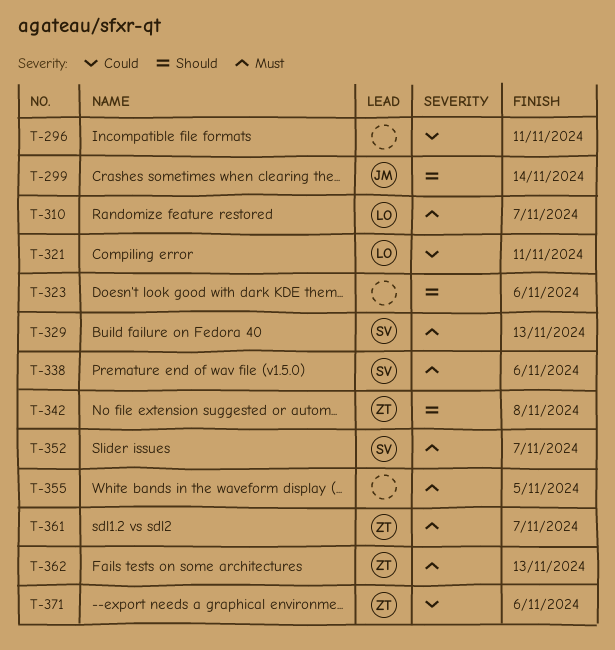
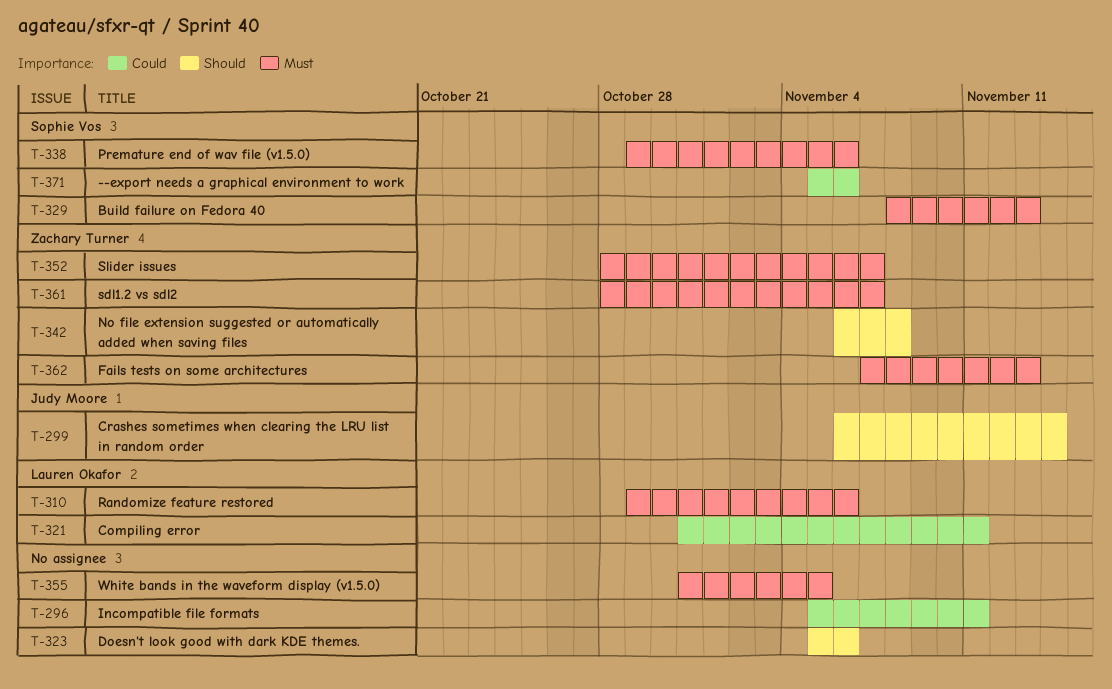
T-310, due: Nov 7 -> Nov 6
T-352, owner: Sophie Vos -> Zachary Turner
T-371, owner: Zachary Turner -> Sophie Vos

